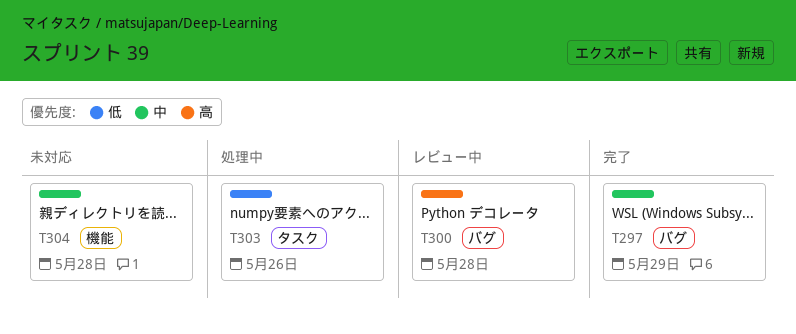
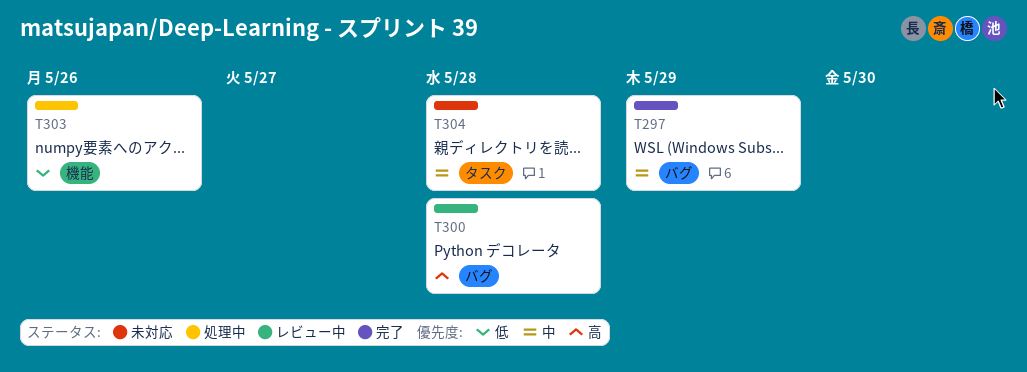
T303, label: タスク -> 機能
T304, label: 機能 -> タスク

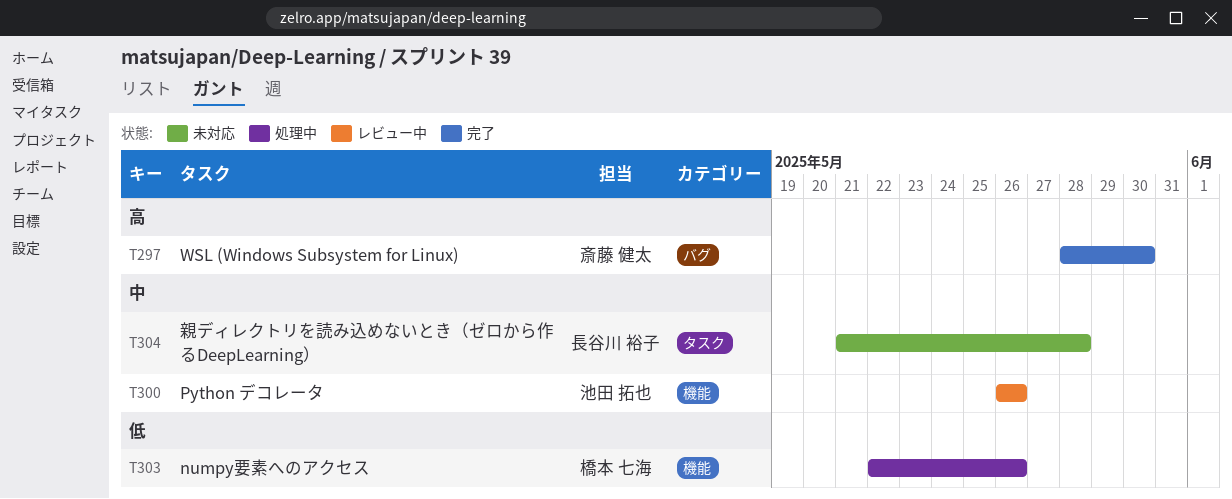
T297, priority: 中 -> 高
T297, due: May 29 -> May 30
T300, priority: 高 -> 中
T300, label: バグ -> 機能
T300, due: May 28 -> May 26

